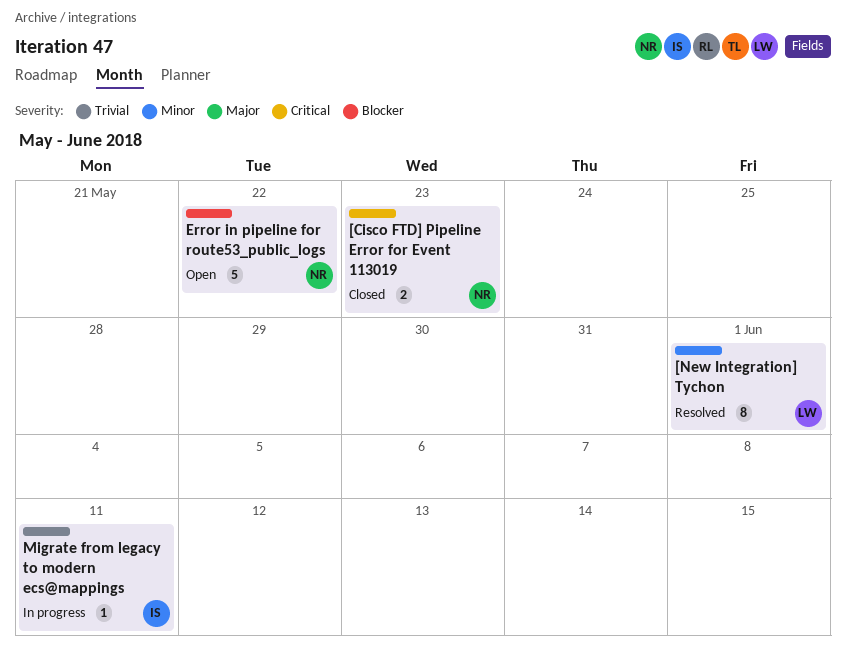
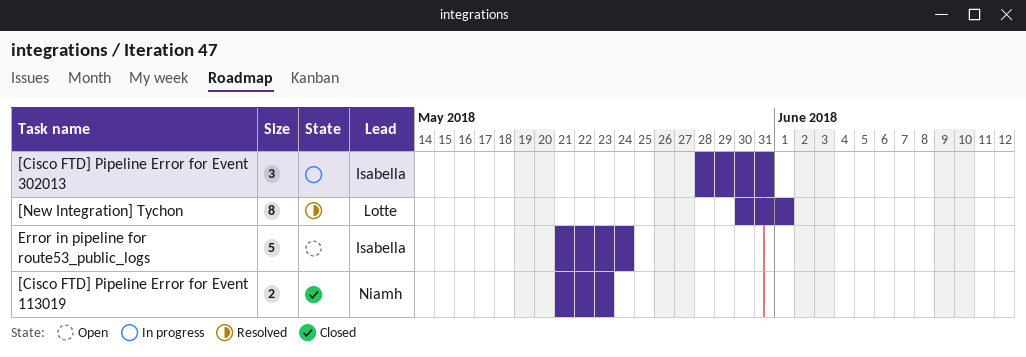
[Cisco FTD] Pipeline Error for Event 302013: none -> present
Error in pipeline for route53_public_logs, owner: Niamh -> Isabella
Error in pipeline for route53_public_logs, due: May 22 -> May 24
Migrate from legacy to modern ecs@mappings: present -> none

